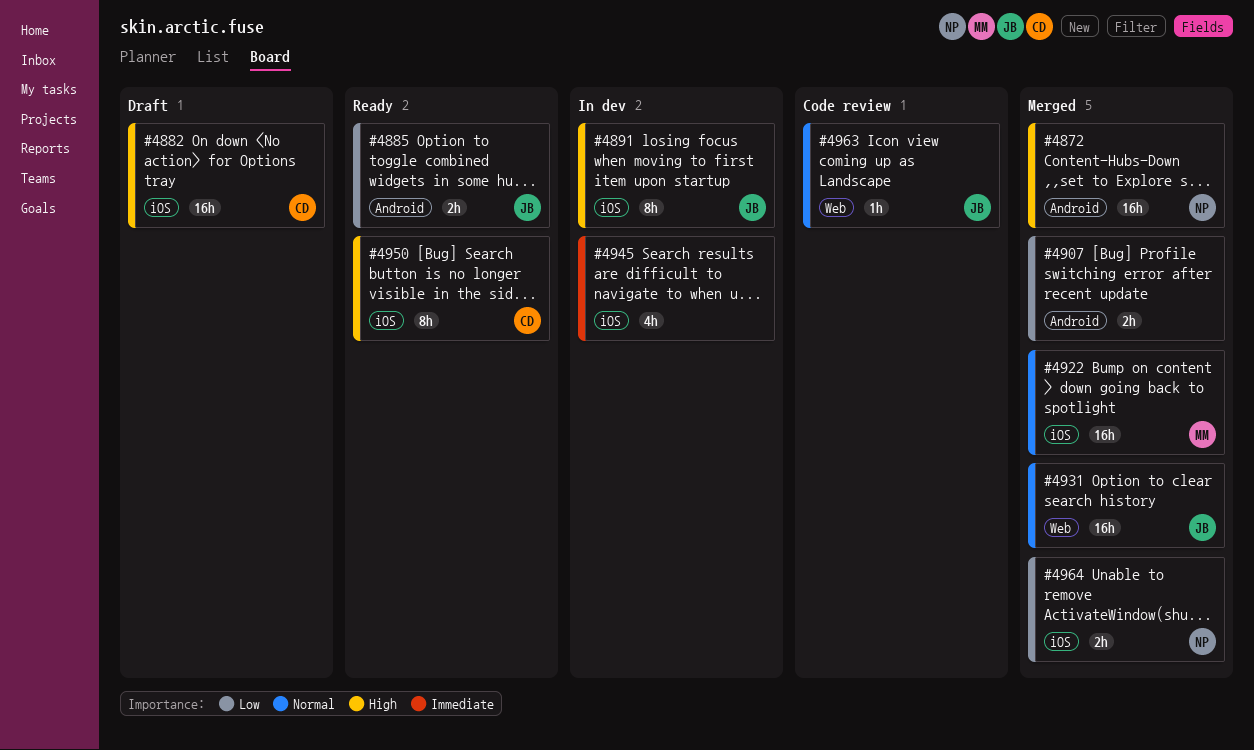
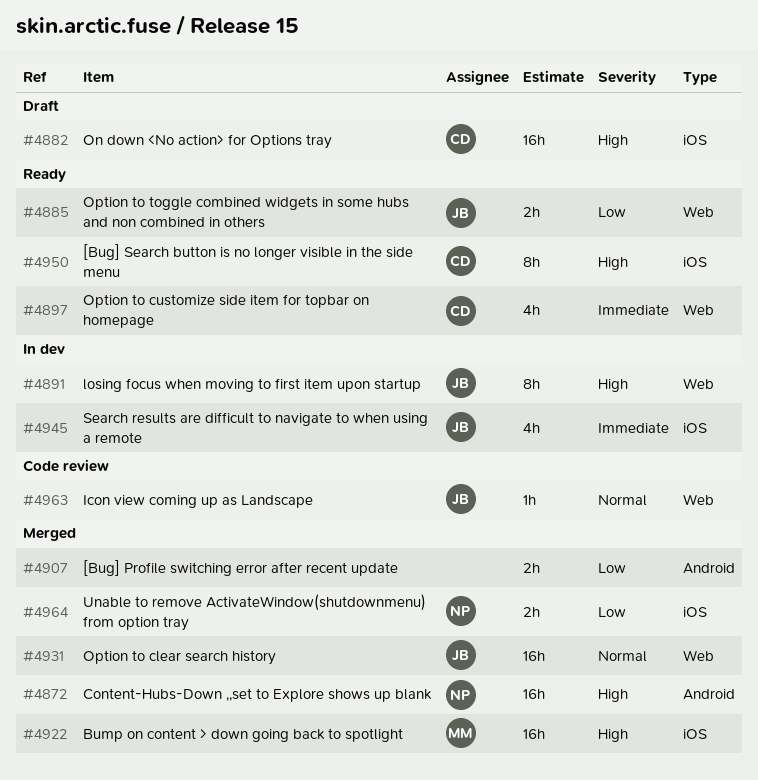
#4885, label: Android -> Web
#4891, label: iOS -> Web
#4897: none -> present
#4922, priority: Normal -> High
#4945, owner: none -> JB

